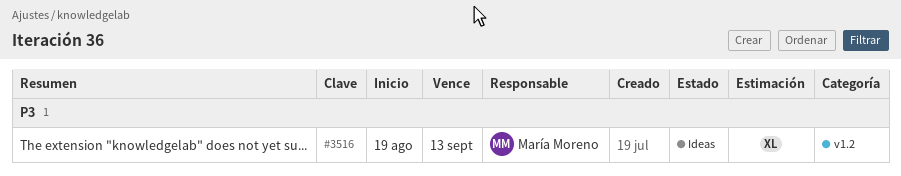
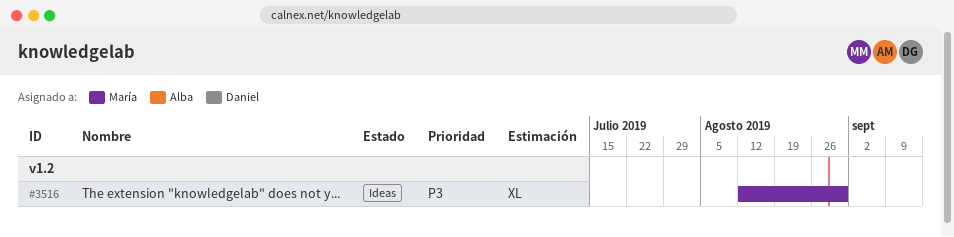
#3516, start: Aug 19 -> Aug 12
#3516, due: Sep 13 -> Aug 30

